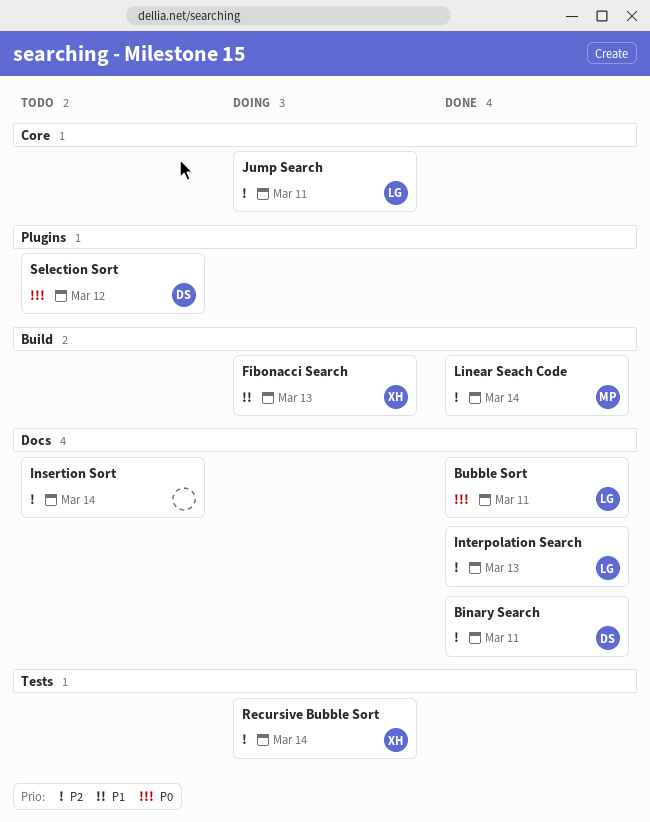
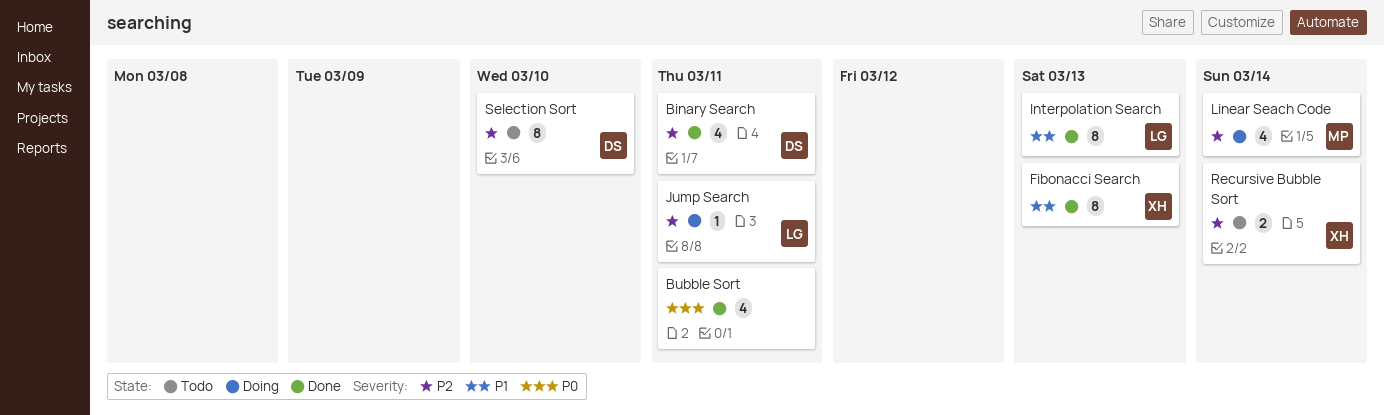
Bubble Sort, owner: LG -> none
Fibonacci Search, status: Doing -> Done
Insertion Sort: present -> none
Interpolation Search, priority: P2 -> P1
Linear Seach Code, status: Done -> Doing
Recursive Bubble Sort, status: Doing -> Todo
Selection Sort, priority: P0 -> P2
Selection Sort, due: Mar 12 -> Mar 10

